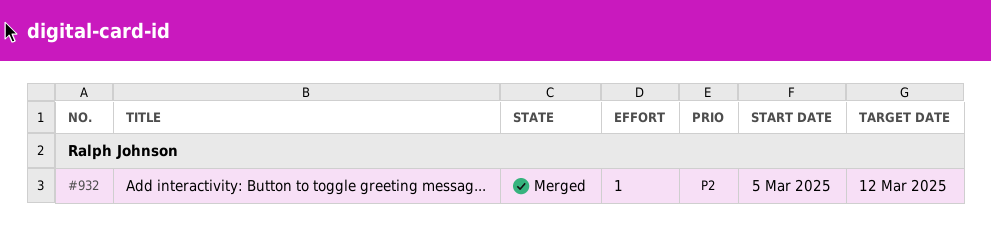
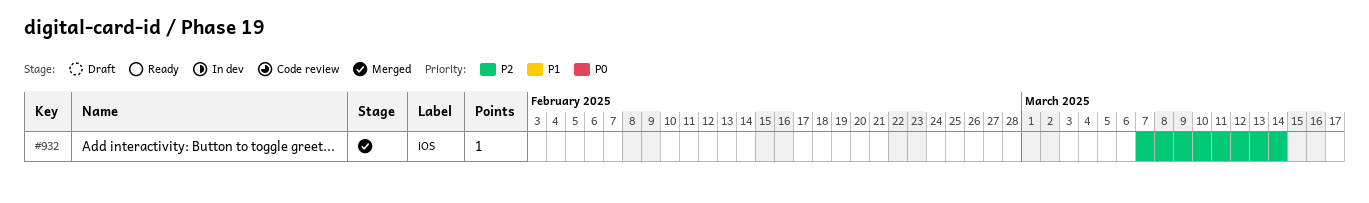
#932, start: Mar 5 -> Mar 7
#932, due: Mar 12 -> Mar 14

